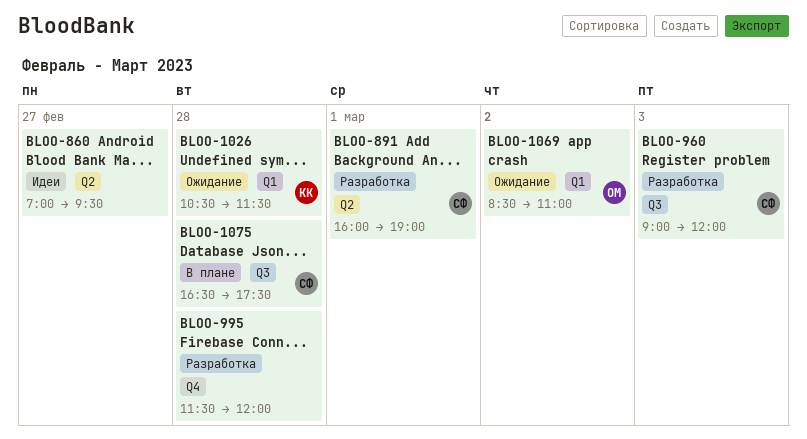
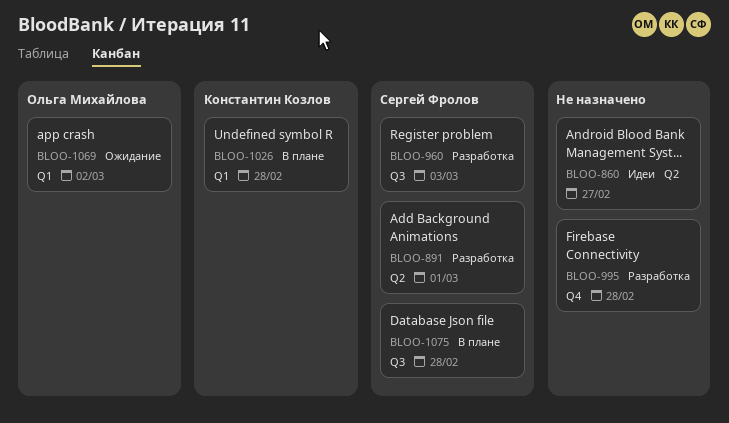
BLOO-1026, status: Ожидание -> В плане

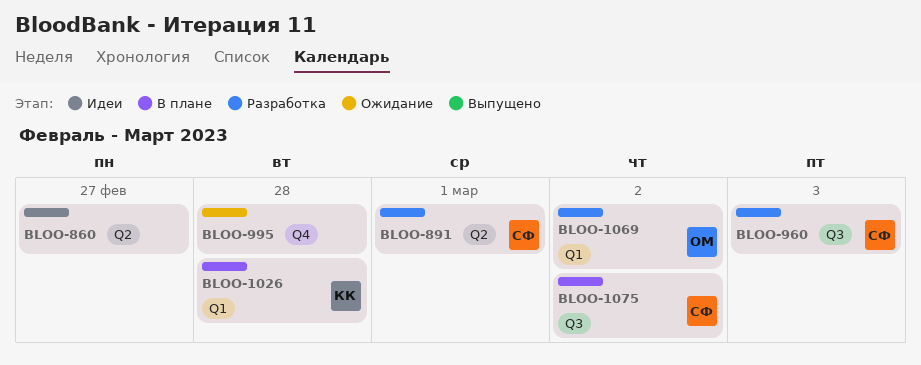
BLOO-995, status: Разработка -> Ожидание
BLOO-1069, status: Ожидание -> Разработка
BLOO-1075, day: Feb 28 -> Mar 2

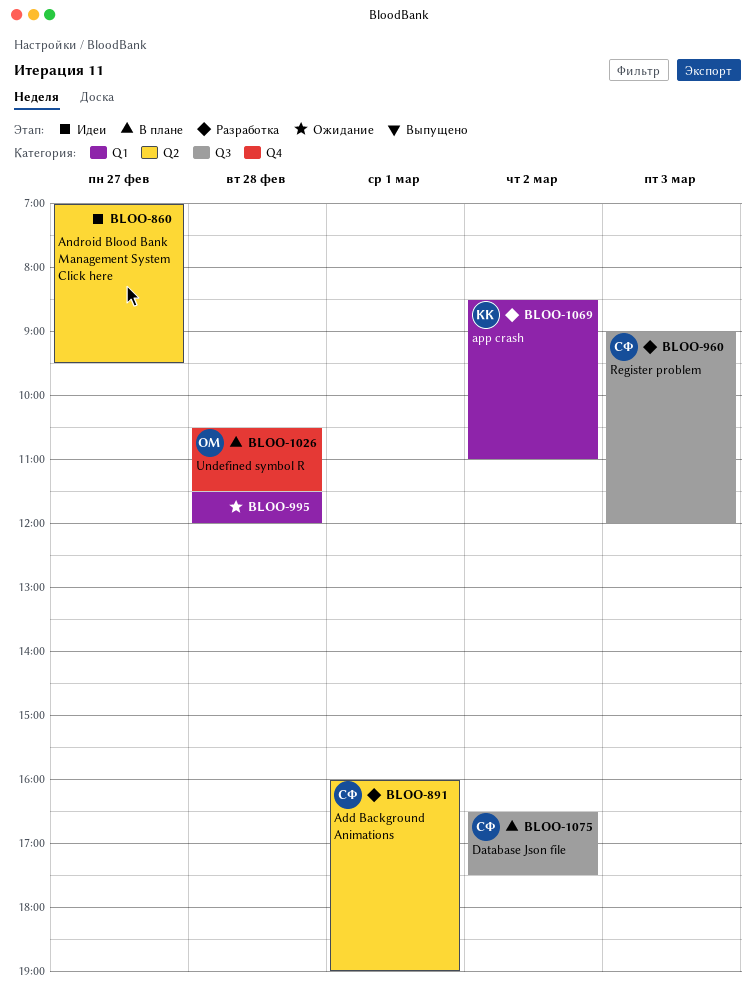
BLOO-995, label: Q4 -> Q1
BLOO-1026, owner: КК -> ОМ
BLOO-1026, label: Q1 -> Q4
BLOO-1069, owner: ОМ -> КК

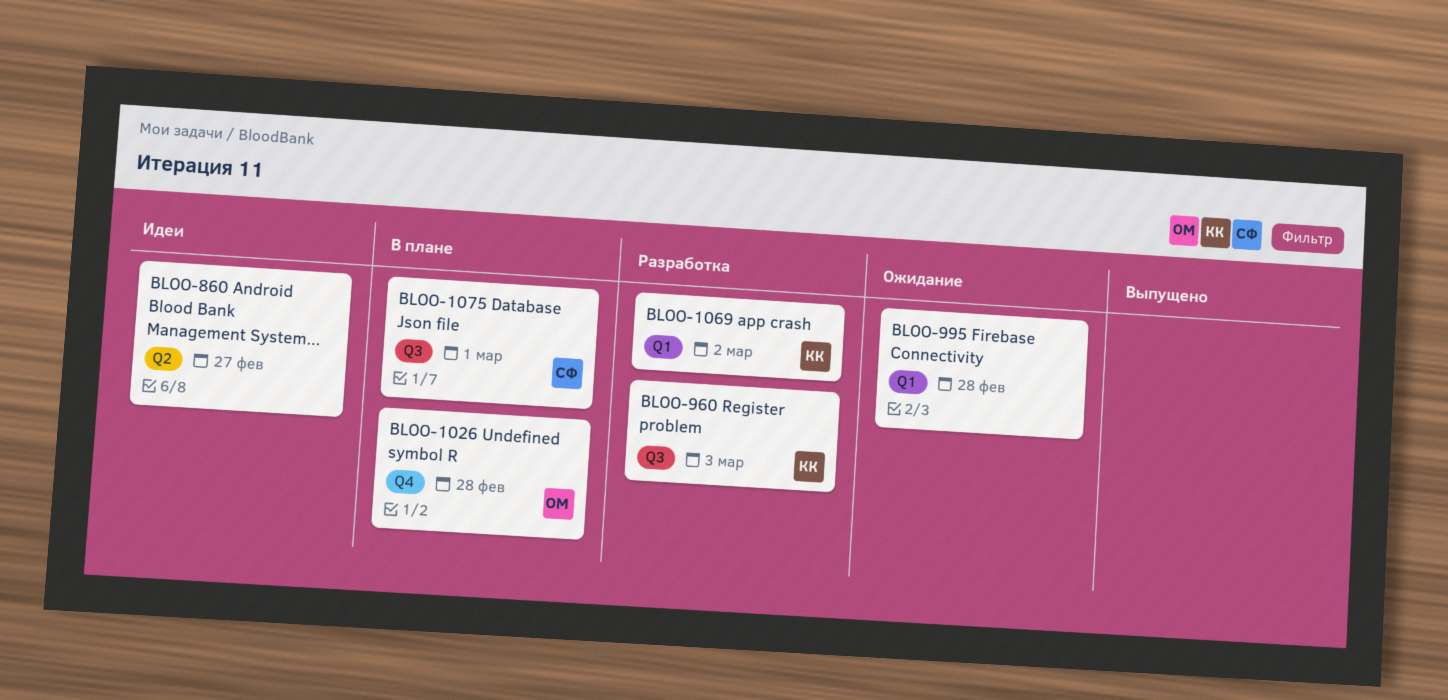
BLOO-891: present -> none
BLOO-960, owner: СФ -> КК
BLOO-1075, day: Mar 2 -> Mar 1

